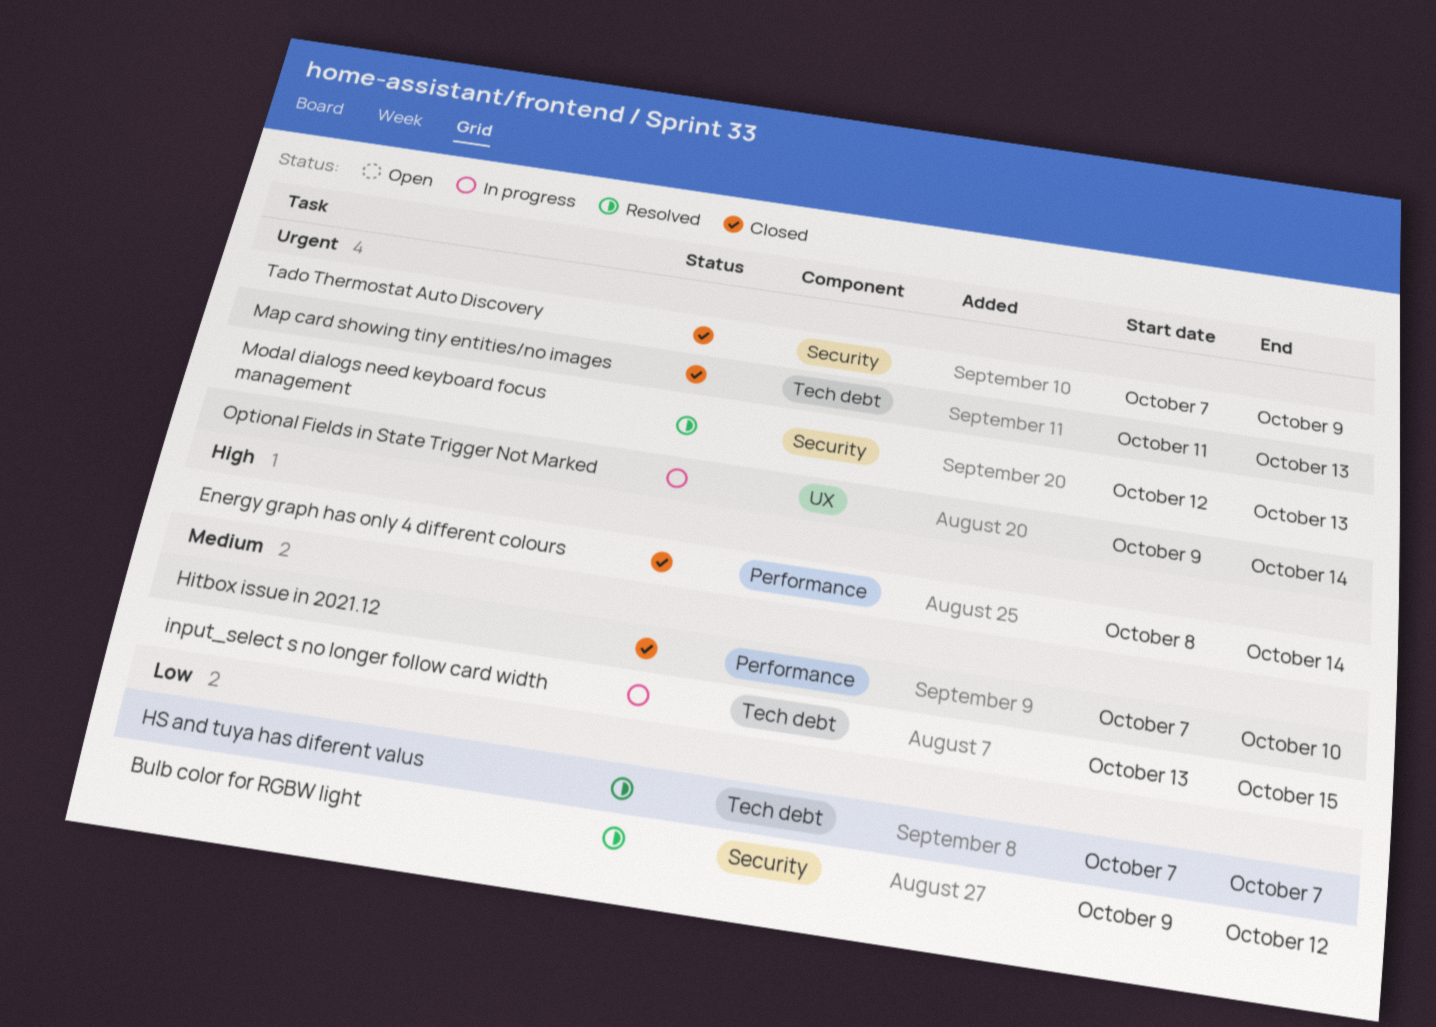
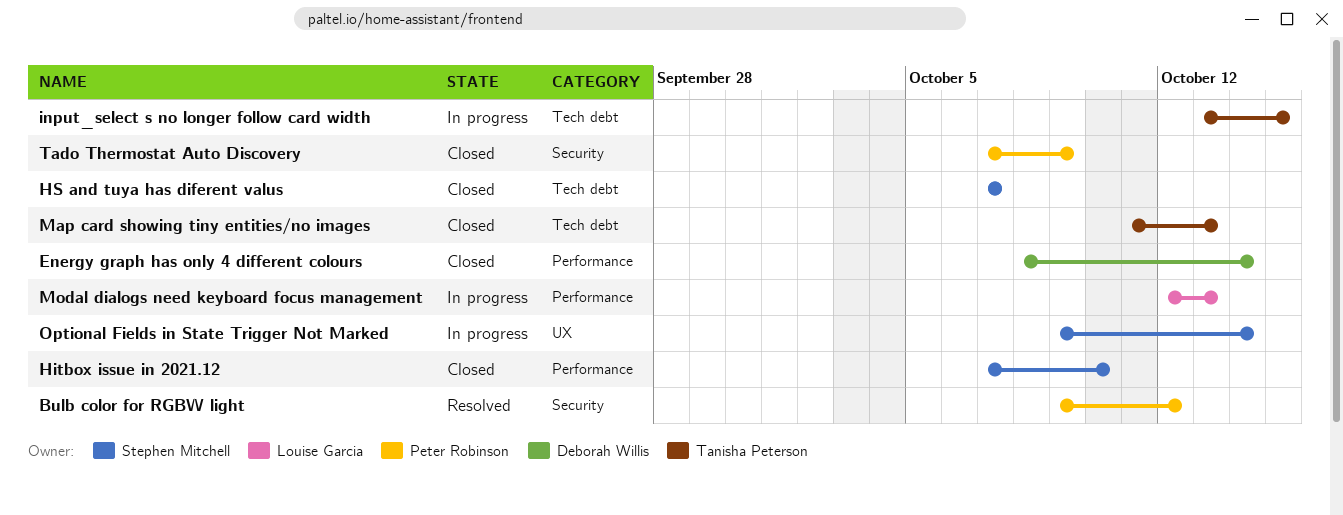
HS and tuya has diferent valus, status: Resolved -> Closed
Modal dialogs need keyboard focus management, status: Resolved -> In progress
Modal dialogs need keyboard focus management, label: Security -> Performance

